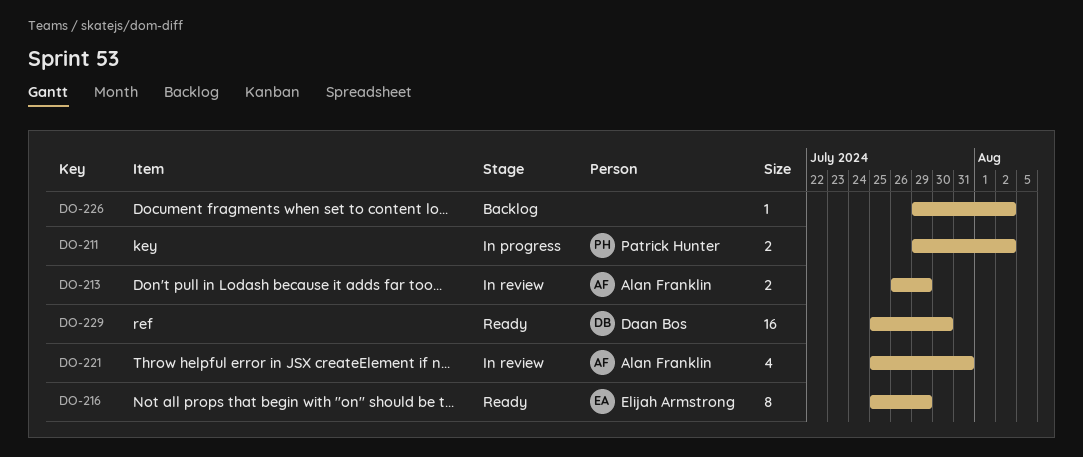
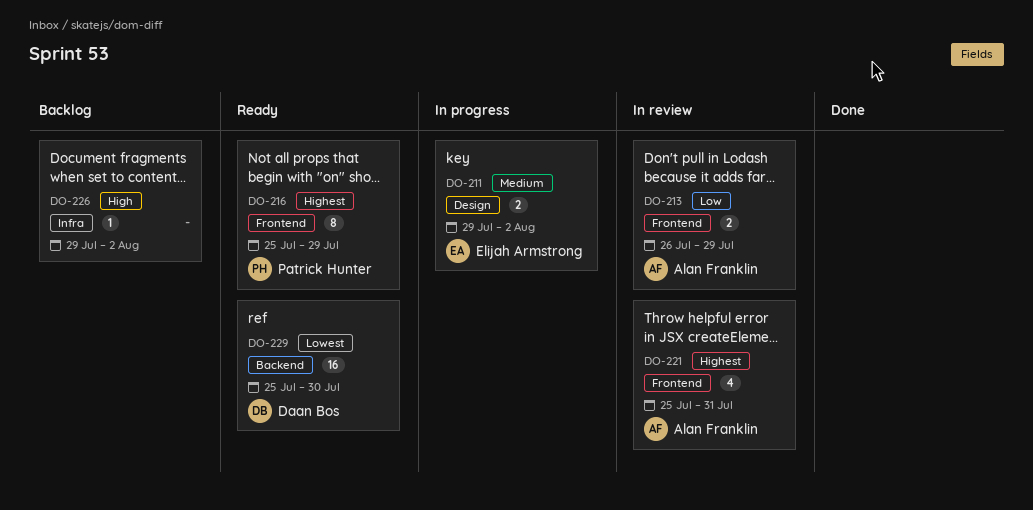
DO-211, owner: Patrick Hunter -> Elijah Armstrong
DO-216, owner: Elijah Armstrong -> Patrick Hunter

